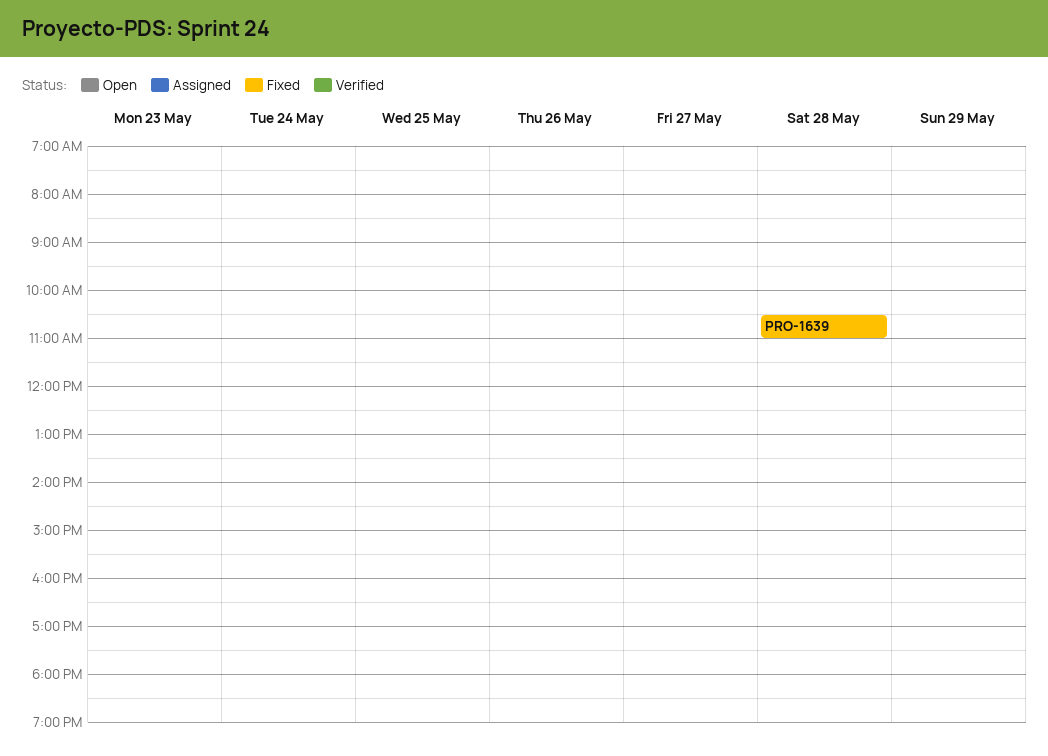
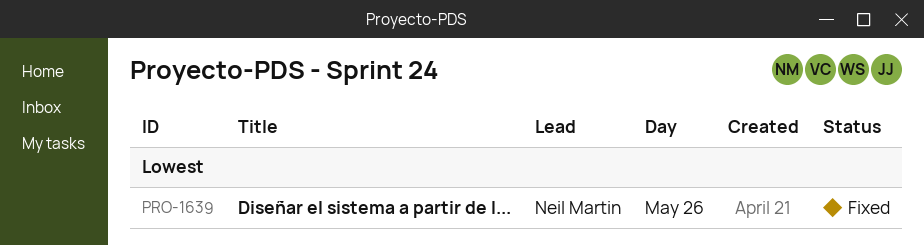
PRO-1639, day: May 28 -> May 26

